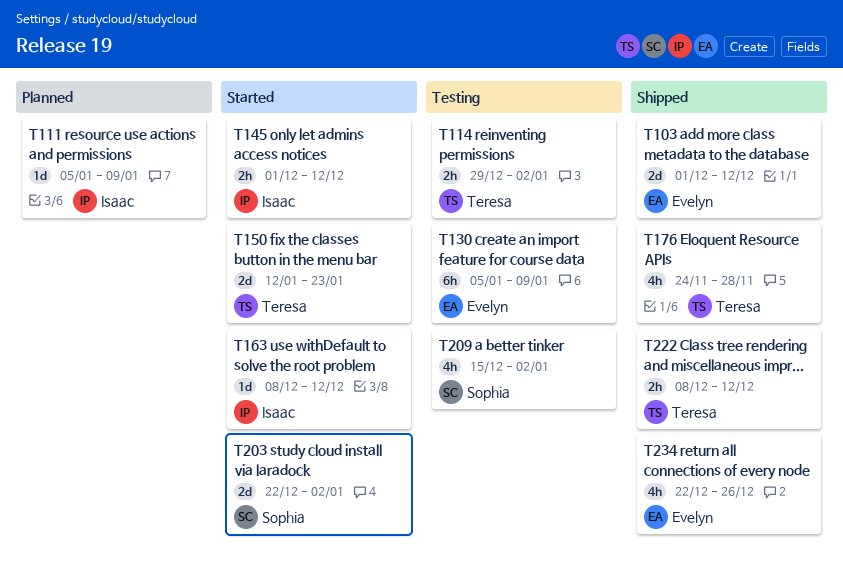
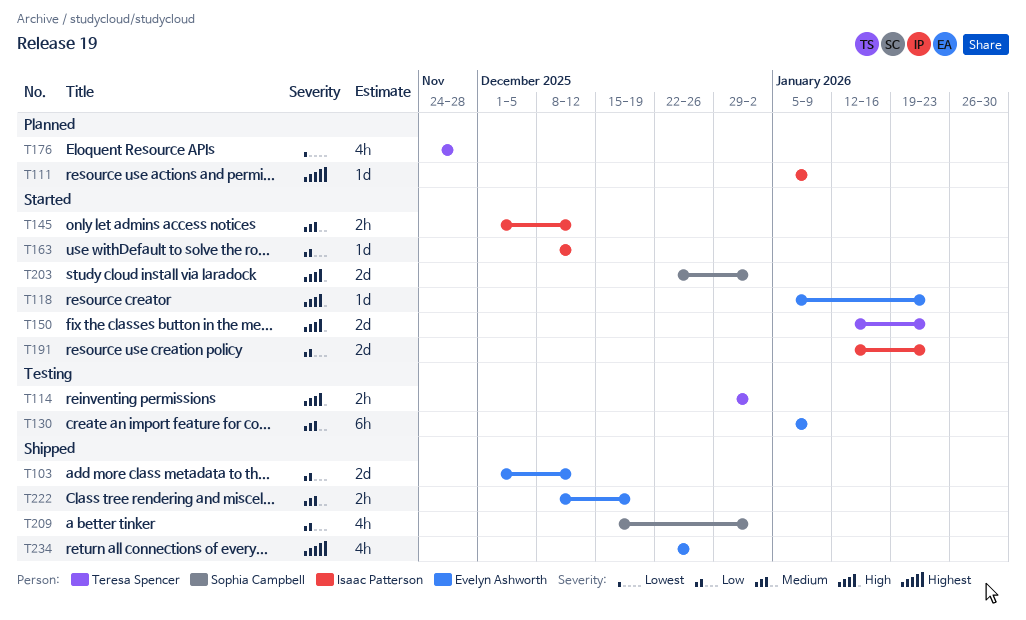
T118: none -> present
T176, status: Shipped -> Planned
T191: none -> present
T209, status: Testing -> Shipped
T222, owner: Teresa Spencer -> Evelyn Ashworth
T222, due: Dec 12 -> Dec 19

